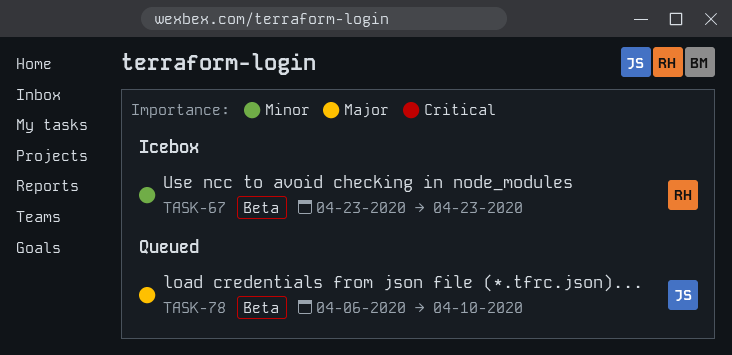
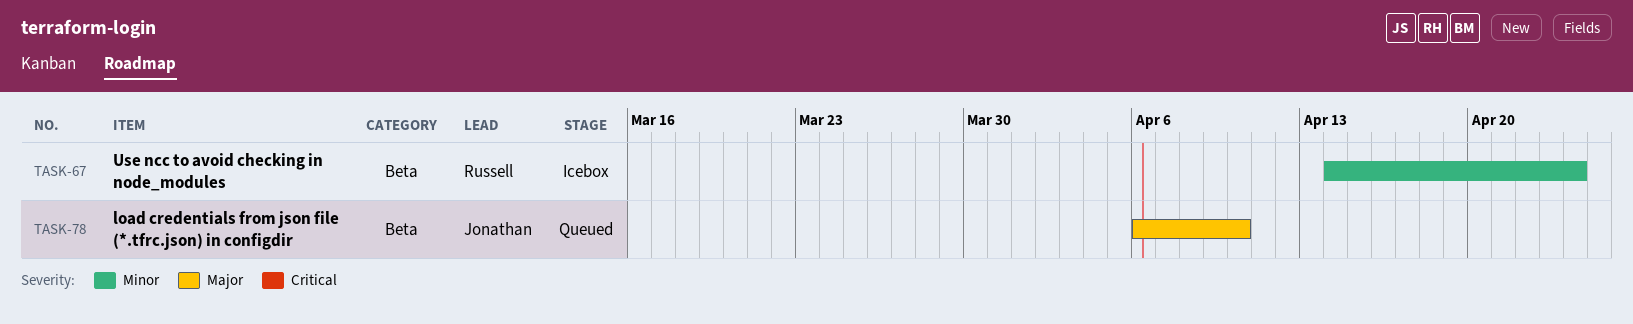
TASK-67, start: Apr 23 -> Apr 14
TASK-67, due: Apr 23 -> Apr 24

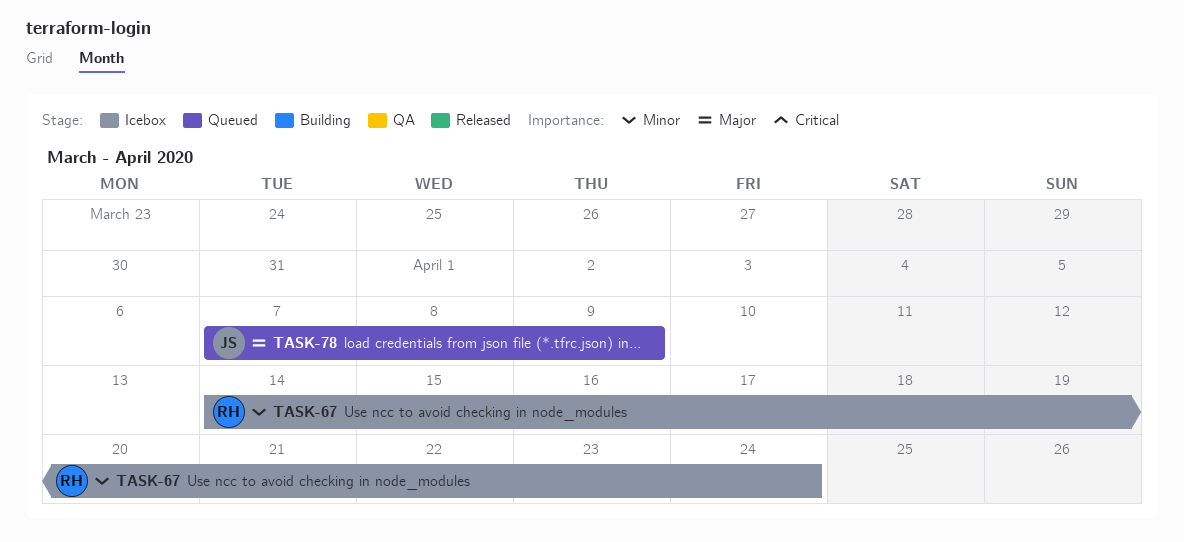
TASK-78, start: Apr 6 -> Apr 7
TASK-78, due: Apr 10 -> Apr 9

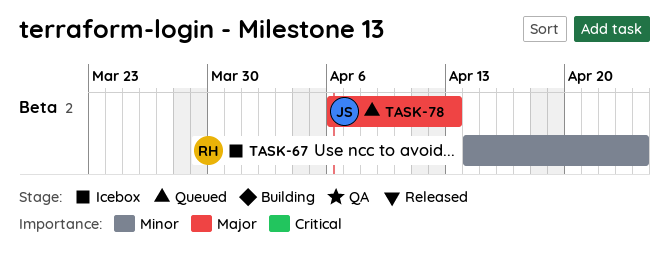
TASK-78, start: Apr 7 -> Apr 6
TASK-78, due: Apr 9 -> Apr 13

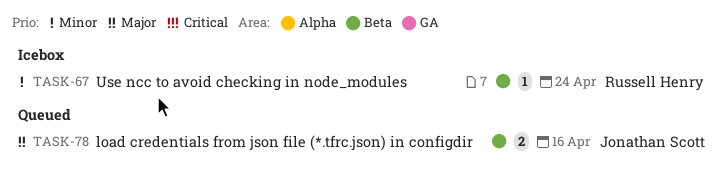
TASK-78, due: Apr 13 -> Apr 16

